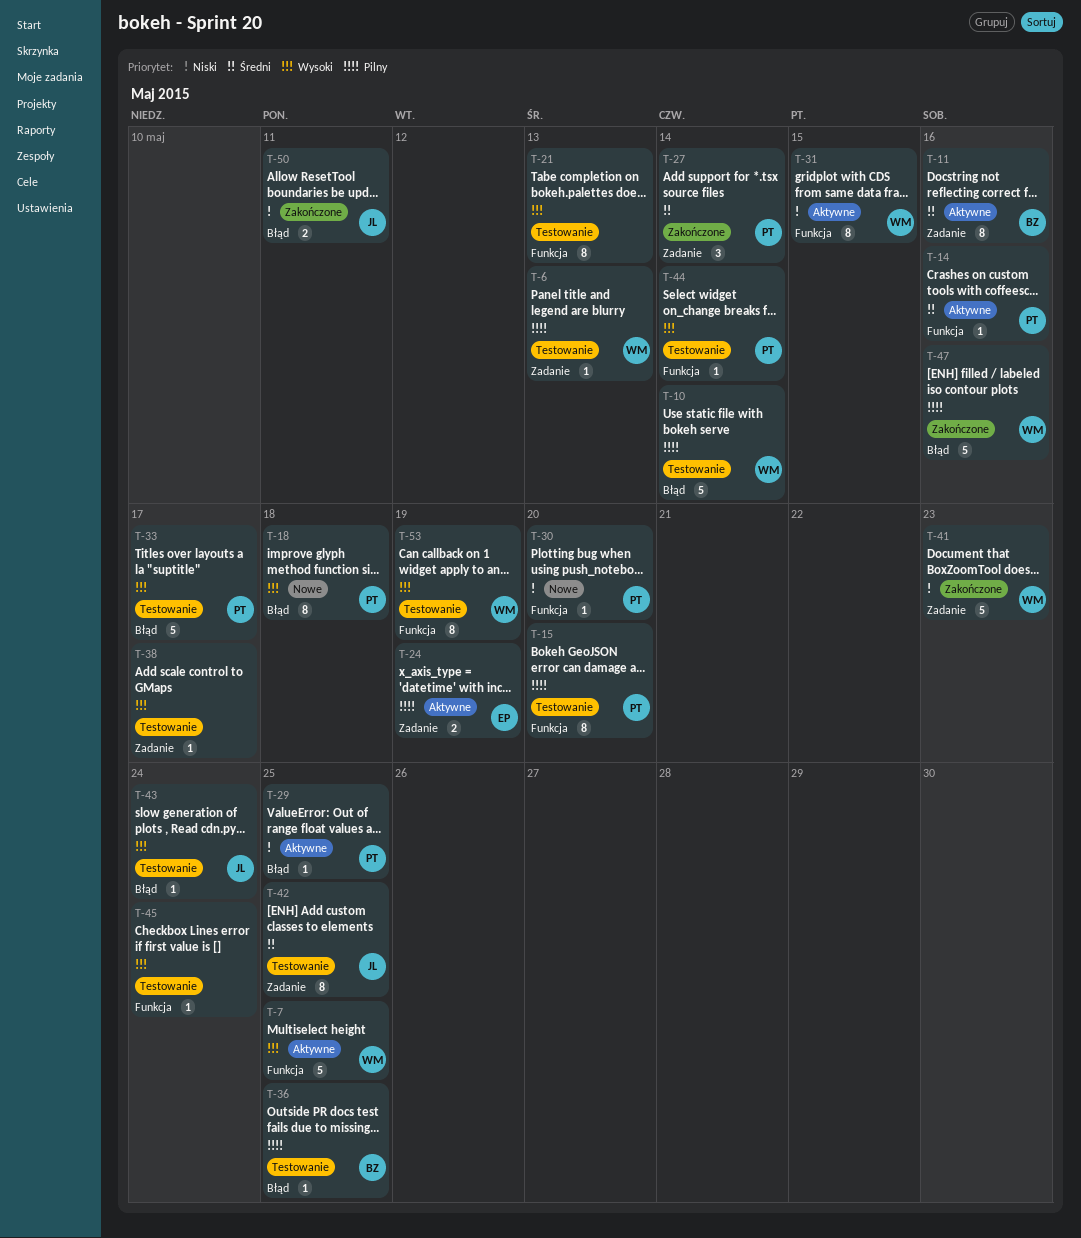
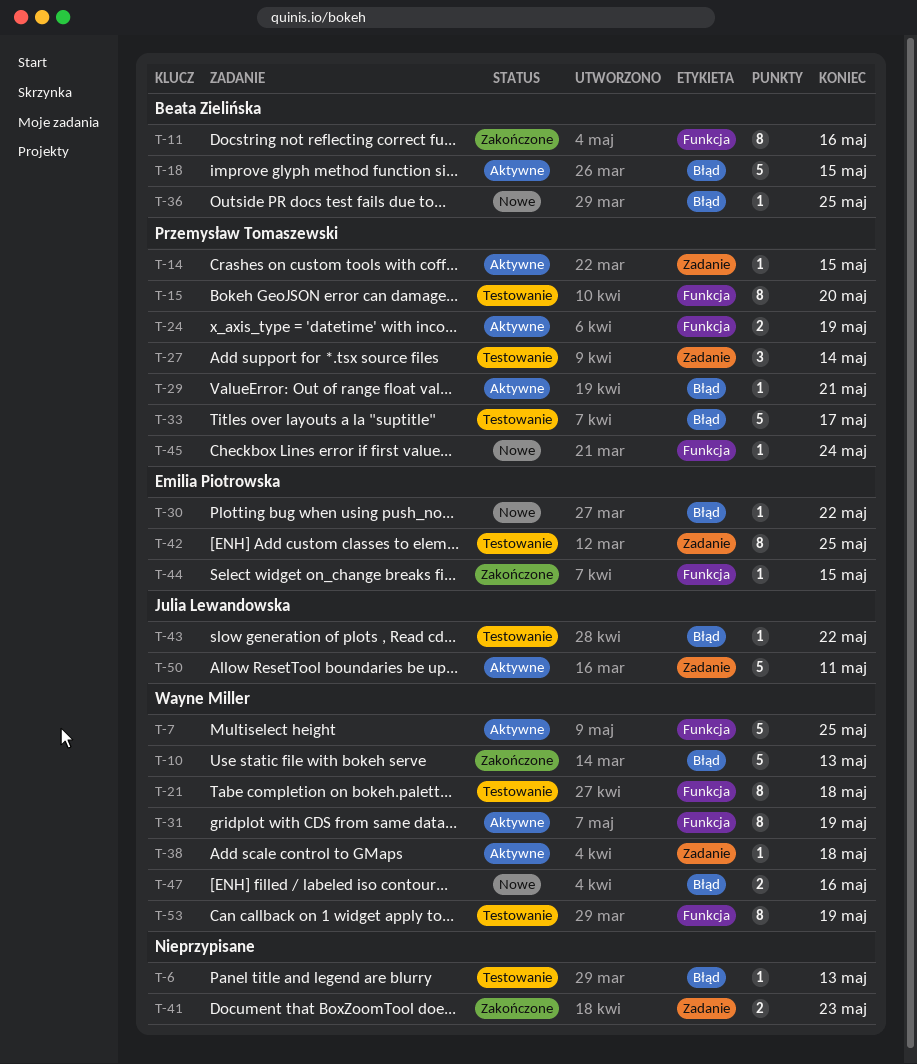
T-6, owner: Wayne Miller -> none
T-6, label: Zadanie -> Błąd
T-10, status: Testowanie -> Zakończone
T-10, due: May 14 -> May 13
T-11, status: Aktywne -> Zakończone
T-11, label: Zadanie -> Funkcja
T-14, label: Funkcja -> Zadanie
T-14, due: May 16 -> May 15
T-18, status: Nowe -> Aktywne
T-18, owner: Przemysław Tomaszewski -> Beata Zielińska
T-18, estimate: 8 -> 5
T-18, due: May 18 -> May 15
T-21, owner: none -> Wayne Miller
T-21, due: May 13 -> May 18
T-24, owner: Emilia Piotrowska -> Przemysław Tomaszewski
T-24, label: Zadanie -> Funkcja
T-27, status: Zakończone -> Testowanie
T-29, due: May 25 -> May 21
T-30, owner: Przemysław Tomaszewski -> Emilia Piotrowska
T-30, label: Funkcja -> Błąd
T-30, due: May 20 -> May 22
T-31, due: May 15 -> May 19
T-36, status: Testowanie -> Nowe
T-38, status: Testowanie -> Aktywne
T-38, owner: none -> Wayne Miller
T-38, due: May 17 -> May 18
T-41, owner: Wayne Miller -> none
T-41, estimate: 5 -> 2
T-42, owner: Julia Lewandowska -> Emilia Piotrowska
T-43, due: May 24 -> May 22
T-44, status: Testowanie -> Zakończone
T-44, owner: Przemysław Tomaszewski -> Emilia Piotrowska
T-44, due: May 14 -> May 15
T-45, status: Testowanie -> Nowe
T-45, owner: none -> Przemysław Tomaszewski
T-47, status: Zakończone -> Nowe
T-47, estimate: 5 -> 2
T-50, status: Zakończone -> Aktywne
T-50, label: Błąd -> Zadanie
T-50, estimate: 2 -> 5

